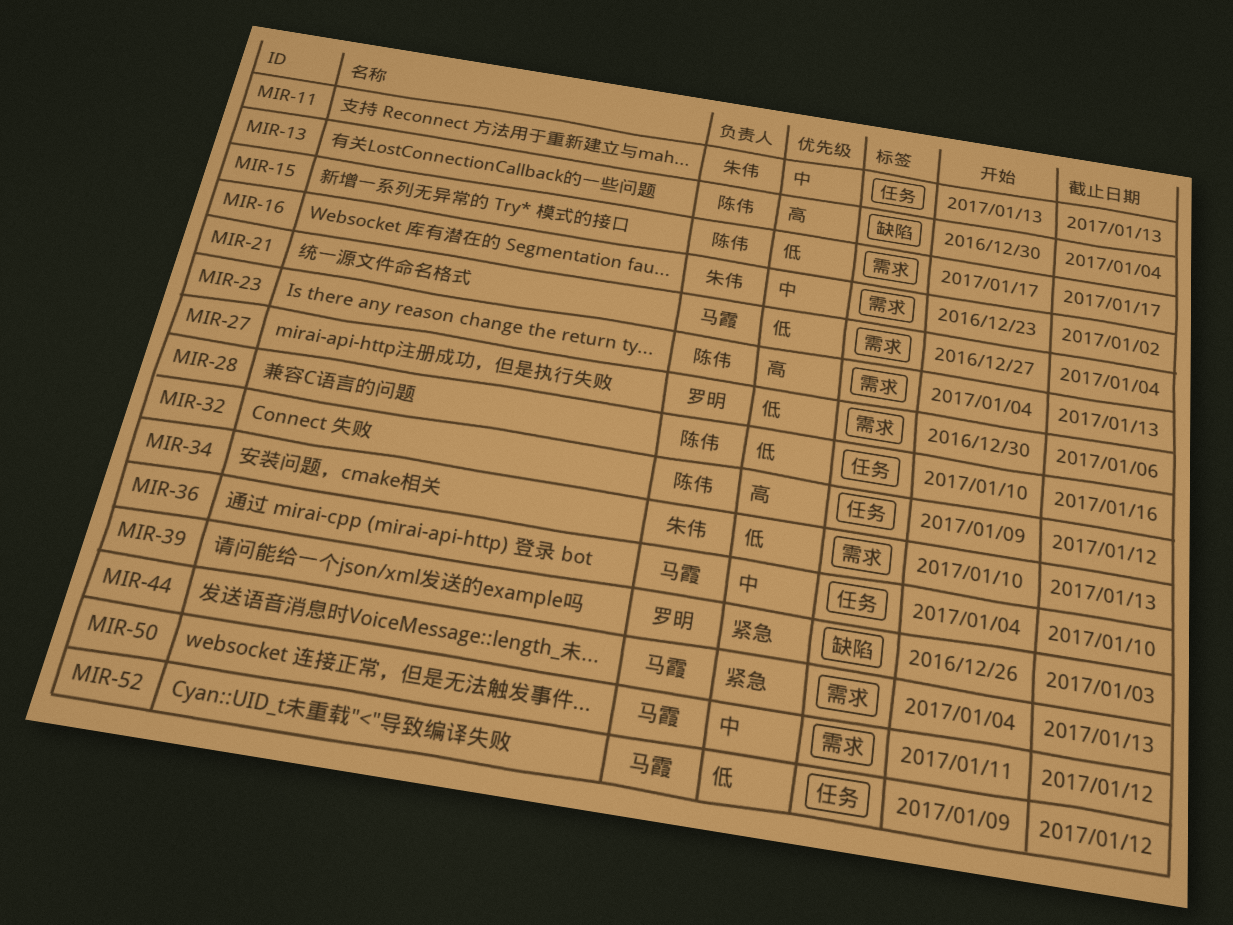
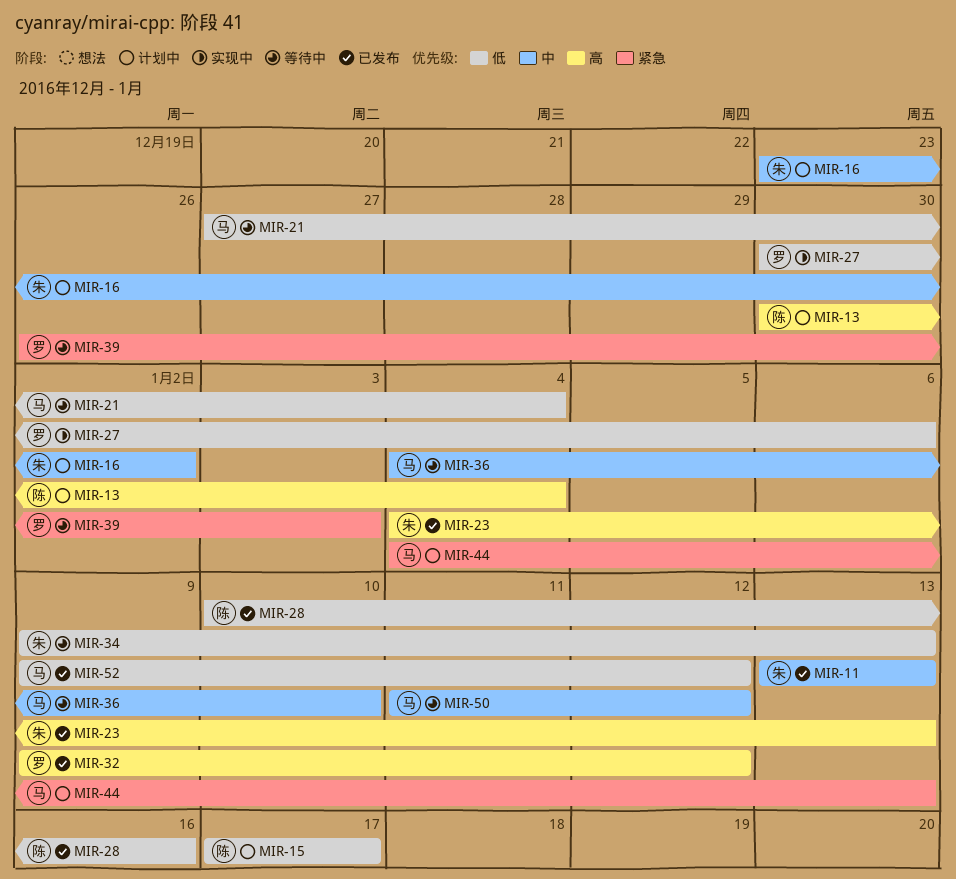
MIR-23, owner: 陈伟 -> 朱伟
MIR-32, owner: 陈伟 -> 罗明
MIR-34, start: Jan 10 -> Jan 9

